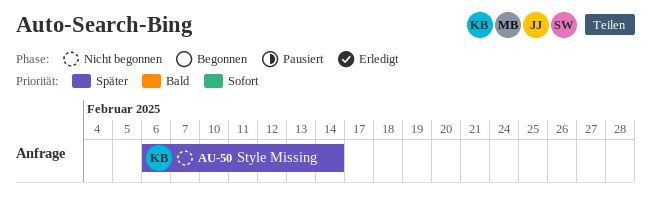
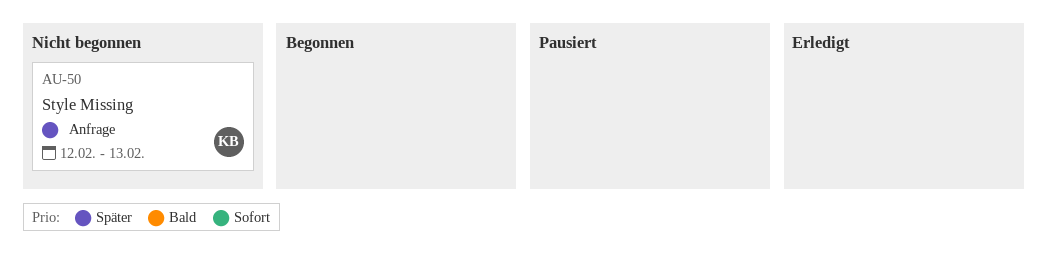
AU-50, start: Feb 6 -> Feb 12
AU-50, due: Feb 14 -> Feb 13

